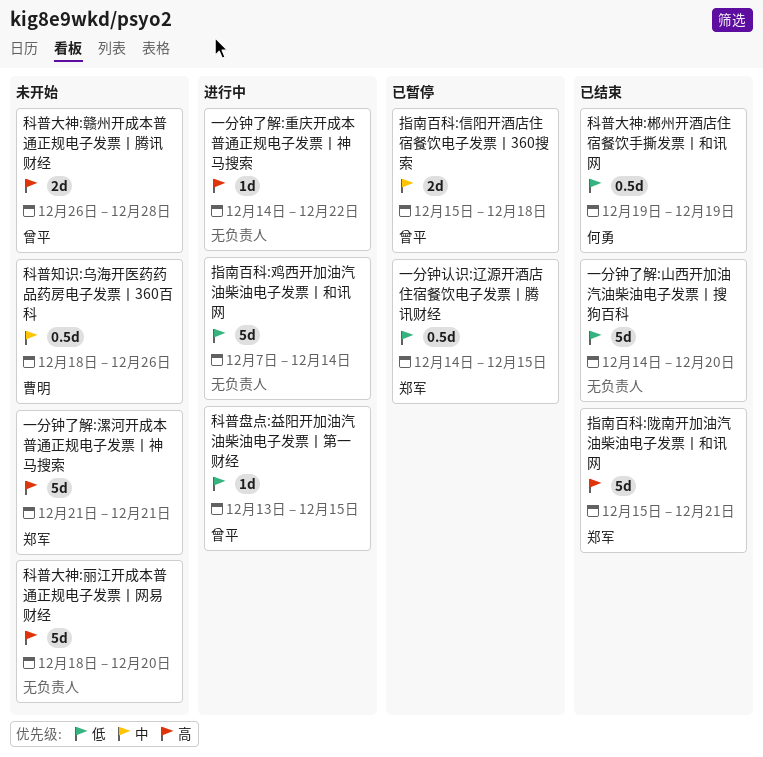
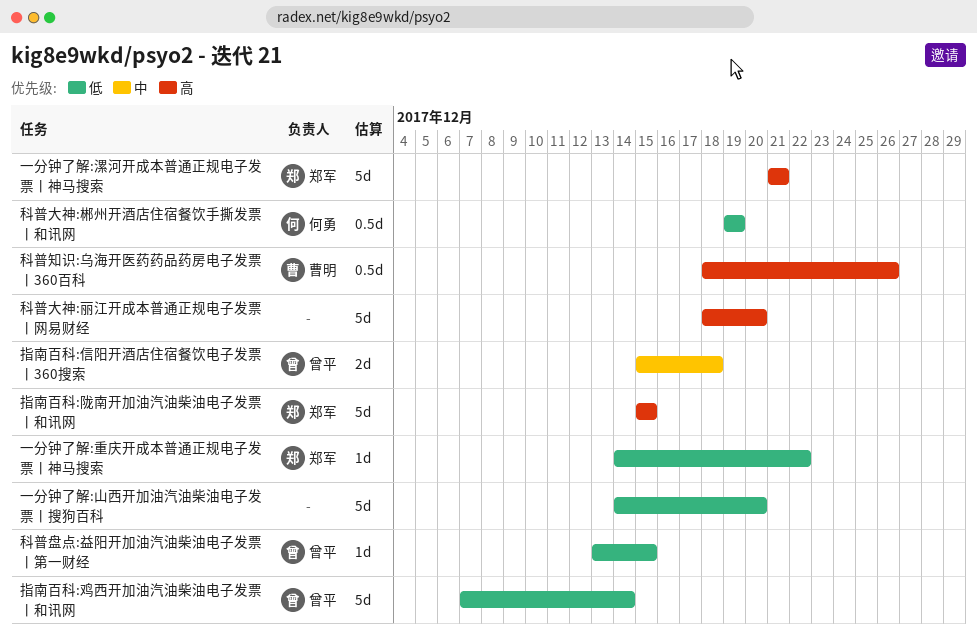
一分钟了解:重庆开成本普通正规电子发票丨神马搜索, owner: none -> 郑军
一分钟了解:重庆开成本普通正规电子发票丨神马搜索, priority: 高 -> 低
一分钟认识:辽源开酒店住宿餐饮电子发票丨腾讯财经: present -> none
指南百科:陇南开加油汽油柴油电子发票丨和讯网, due: Dec 21 -> Dec 15
指南百科:鸡西开加油汽油柴油电子发票丨和讯网, owner: none -> 曾平
科普大神:赣州开成本普通正规电子发票丨腾讯财经: present -> none
科普知识:乌海开医药药品药房电子发票丨360百科, priority: 中 -> 高

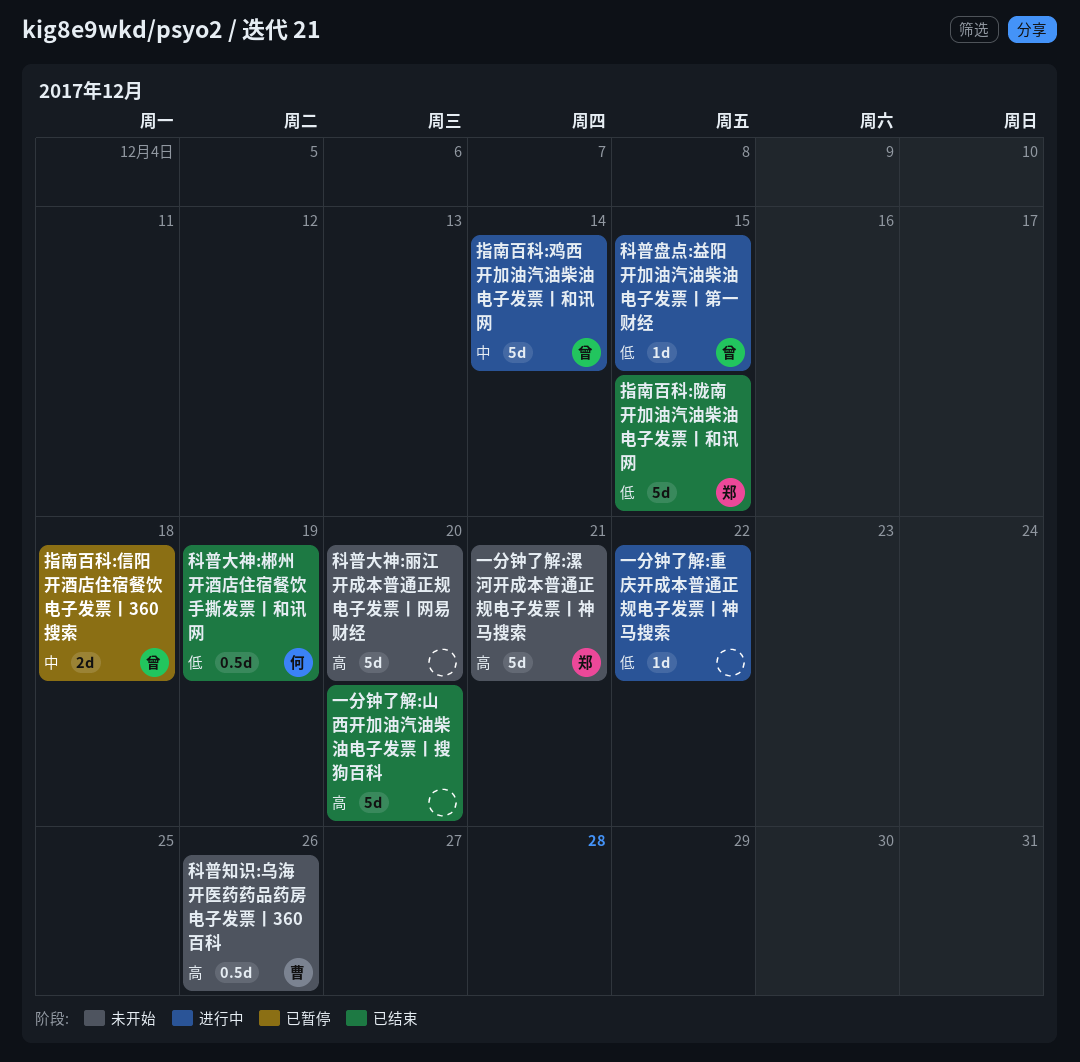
一分钟了解:山西开加油汽油柴油电子发票丨搜狗百科, priority: 低 -> 高
一分钟了解:重庆开成本普通正规电子发票丨神马搜索, owner: 郑军 -> none
指南百科:陇南开加油汽油柴油电子发票丨和讯网, priority: 高 -> 低
指南百科:鸡西开加油汽油柴油电子发票丨和讯网, priority: 低 -> 中

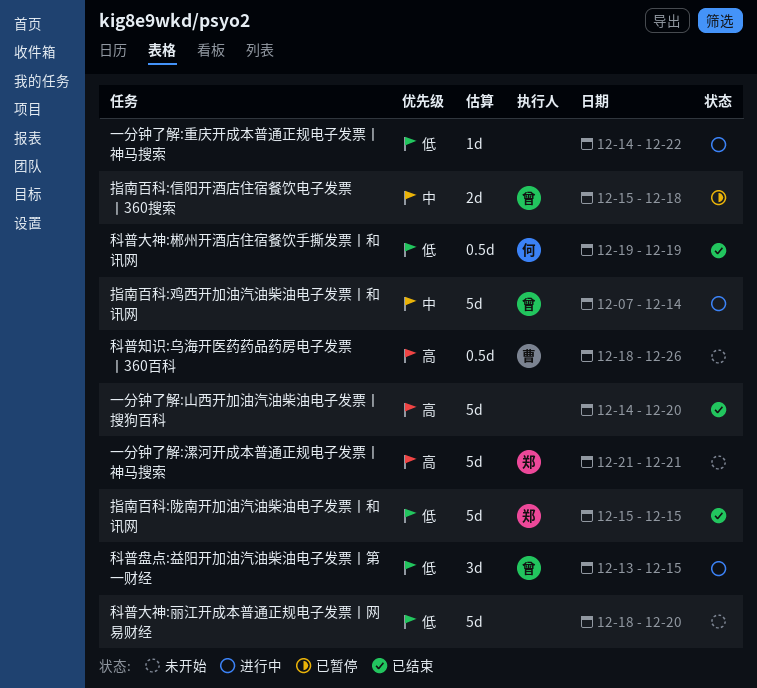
科普大神:丽江开成本普通正规电子发票丨网易财经, priority: 高 -> 低
科普盘点:益阳开加油汽油柴油电子发票丨第一财经, estimate: 1d -> 3d

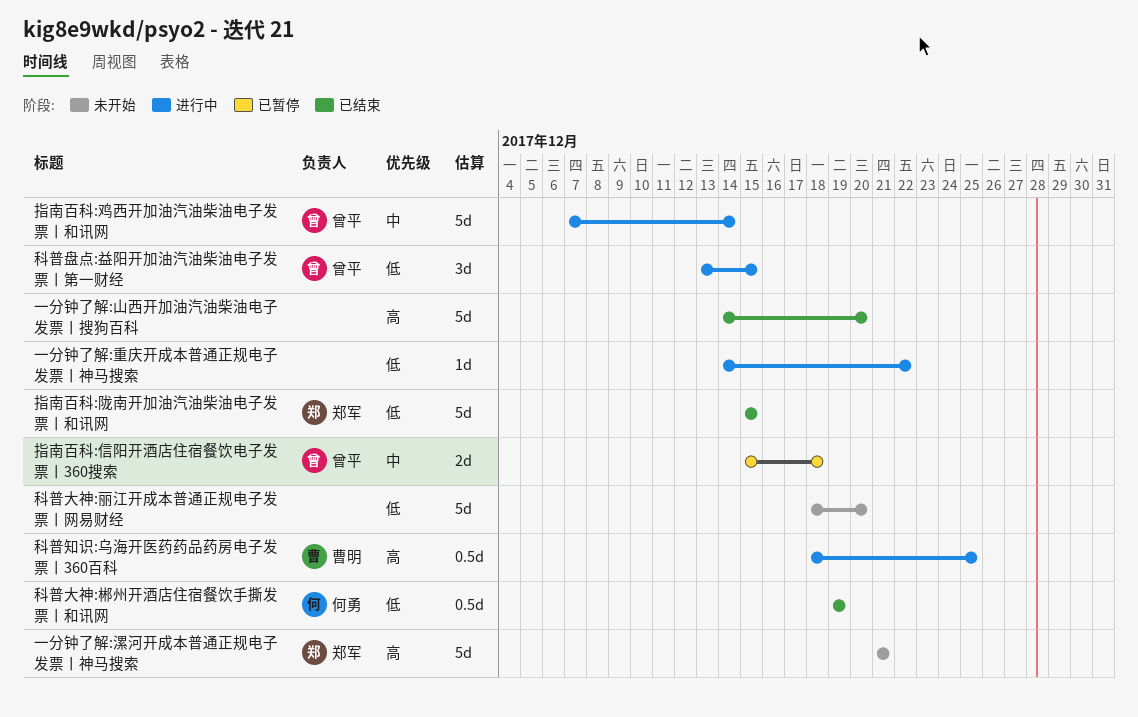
科普知识:乌海开医药药品药房电子发票丨360百科, status: 未开始 -> 进行中
科普知识:乌海开医药药品药房电子发票丨360百科, due: Dec 26 -> Dec 25

